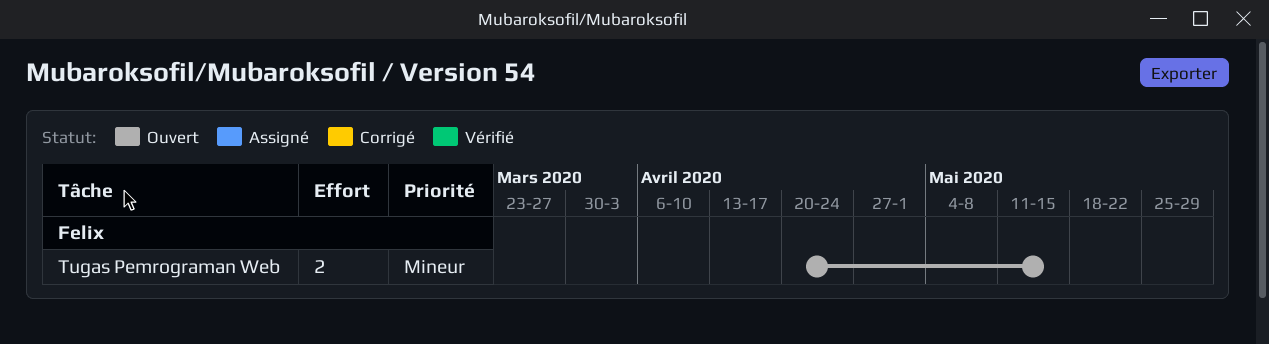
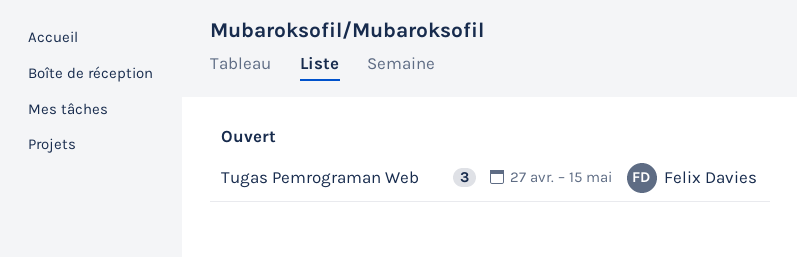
Tugas Pemrograman Web, estimate: 2 -> 3
Tugas Pemrograman Web, start: Apr 20 -> Apr 27

